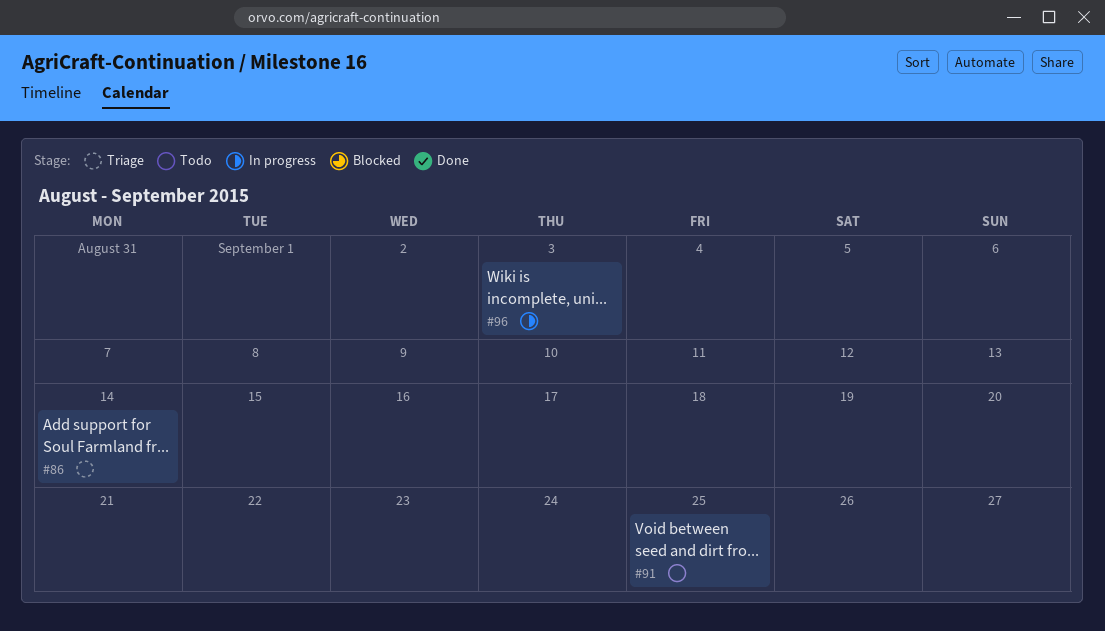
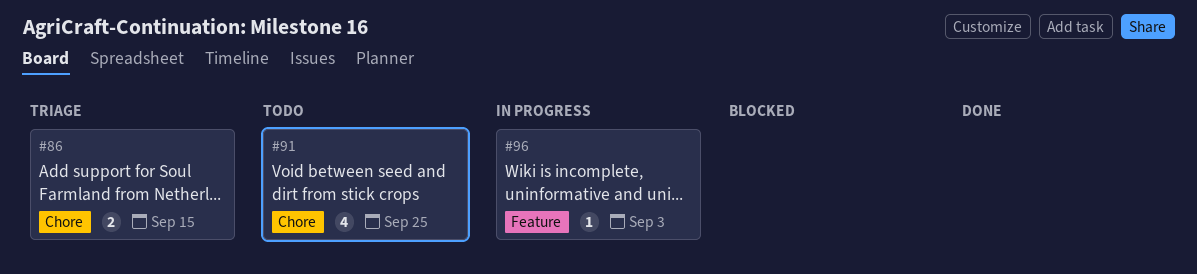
#86, due: Sep 14 -> Sep 15

